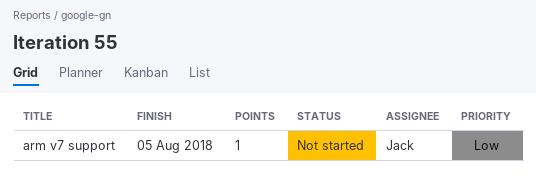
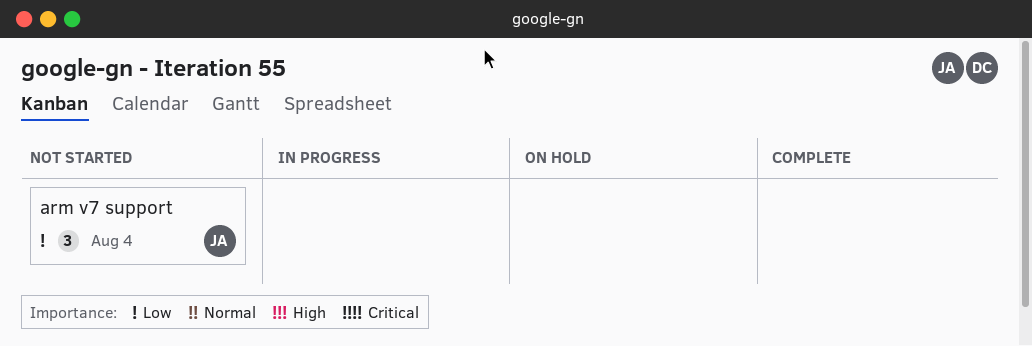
arm v7 support, estimate: 1 -> 3
arm v7 support, due: Aug 5 -> Aug 4

